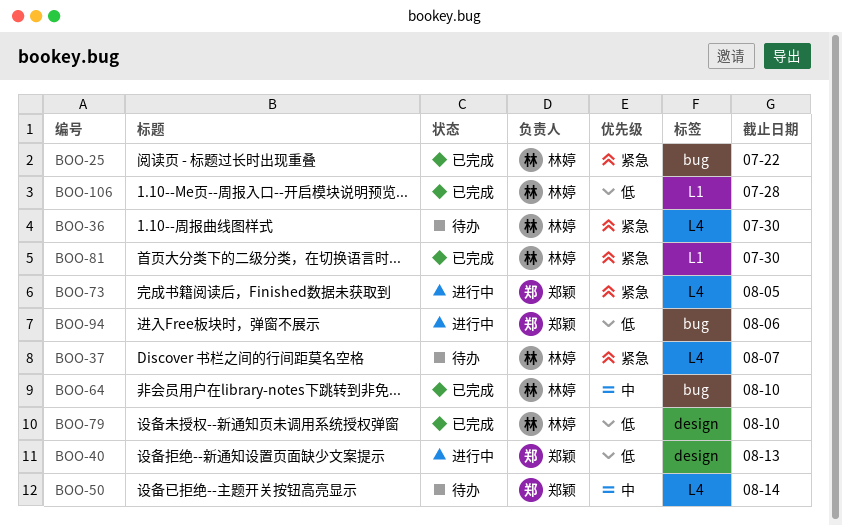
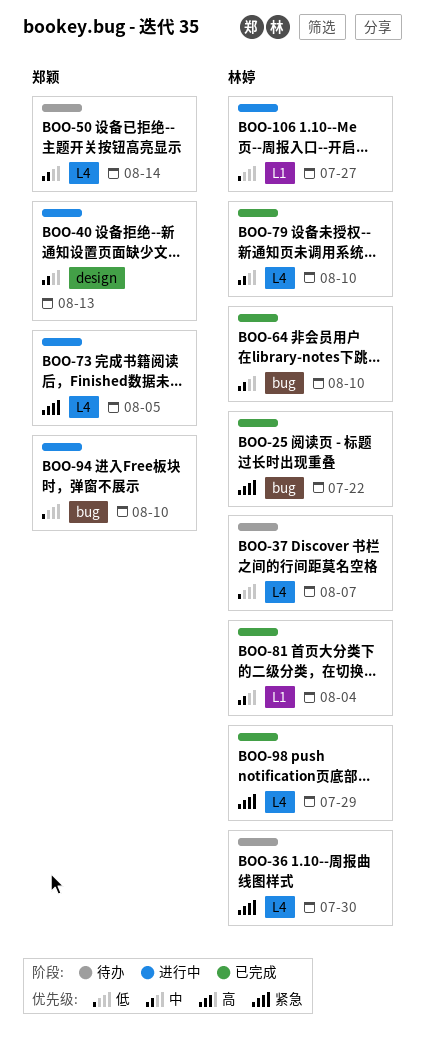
BOO-37, priority: 紧急 -> 低
BOO-40, priority: 低 -> 中
BOO-79, priority: 低 -> 中
BOO-79, label: design -> L4
BOO-81, priority: 紧急 -> 中
BOO-81, due: Jul 30 -> Aug 4
BOO-94, due: Aug 6 -> Aug 10
BOO-98: none -> present
BOO-106, status: 已完成 -> 进行中
BOO-106, due: Jul 28 -> Jul 27

